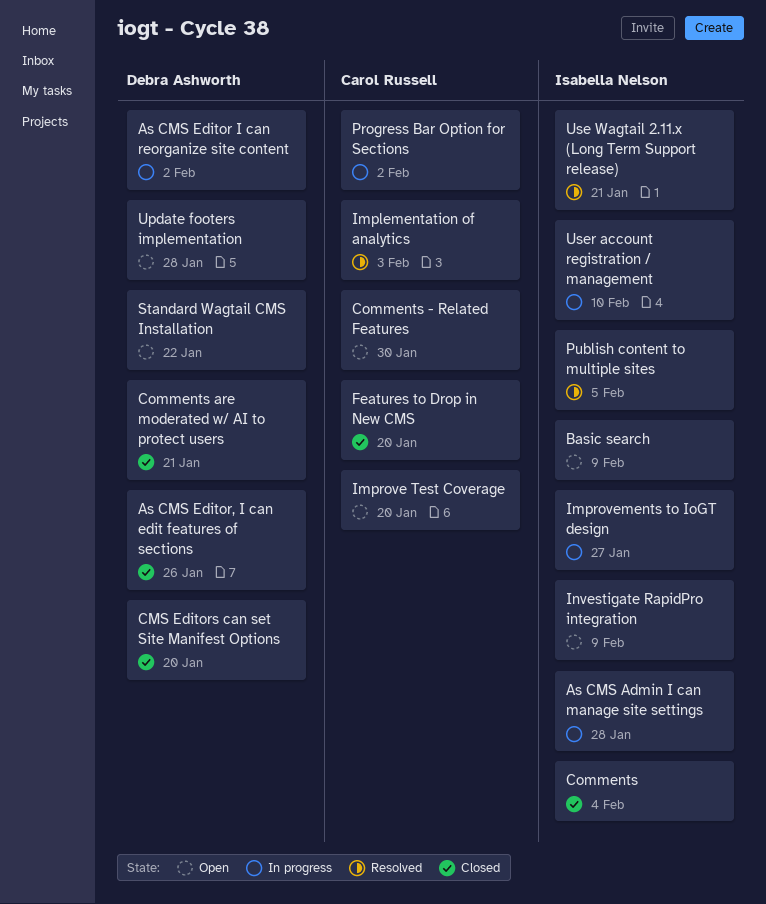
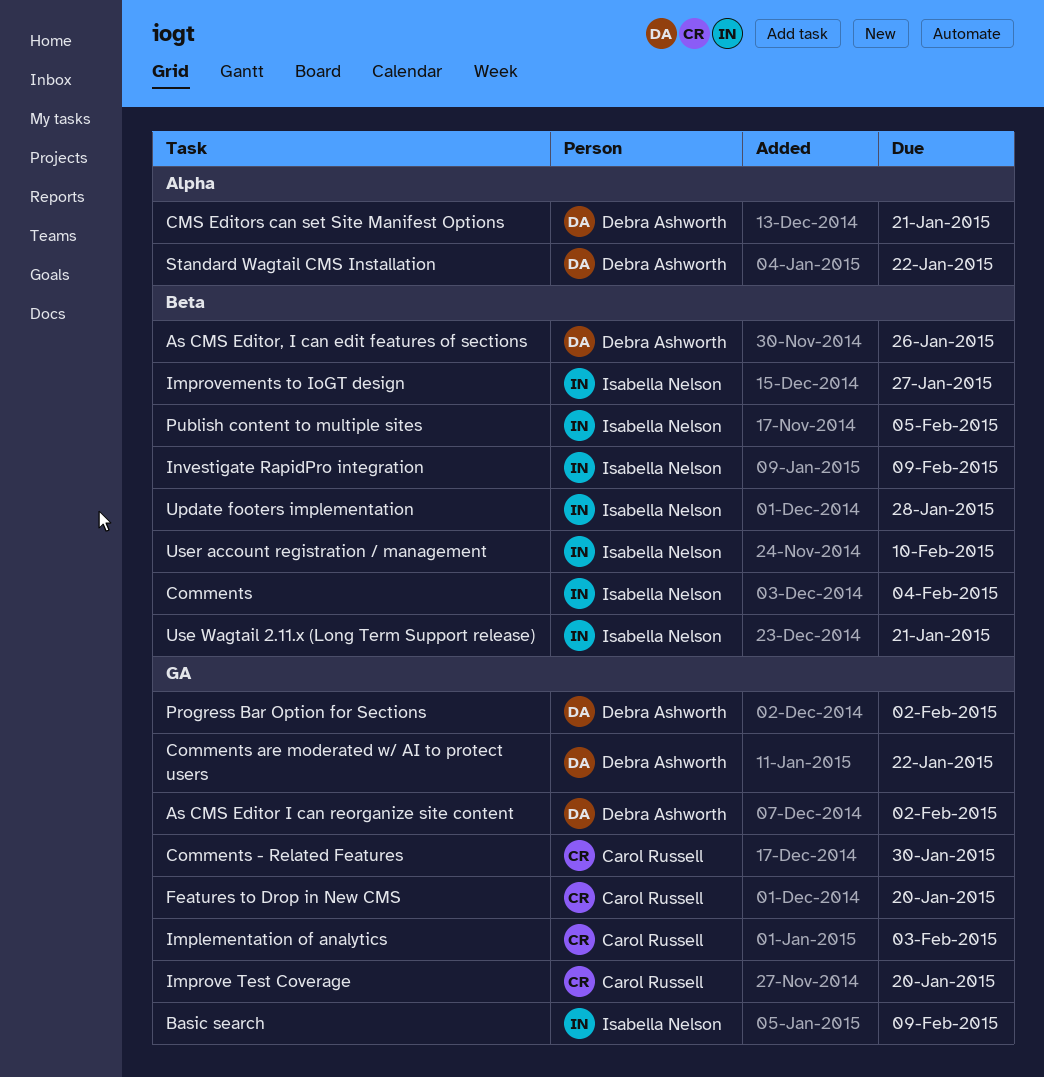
As CMS Admin I can manage site settings: present -> none
CMS Editors can set Site Manifest Options, due: Jan 20 -> Jan 21
Comments are moderated w/ AI to protect users, due: Jan 21 -> Jan 22
Progress Bar Option for Sections, owner: Carol Russell -> Debra Ashworth
Update footers implementation, owner: Debra Ashworth -> Isabella Nelson

